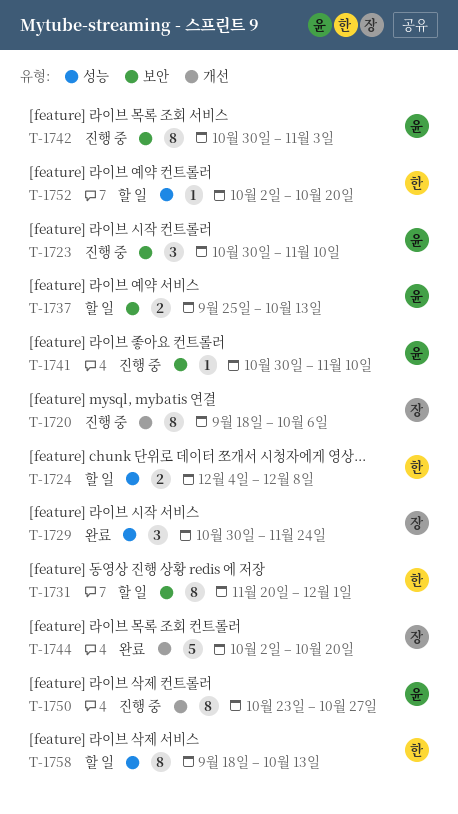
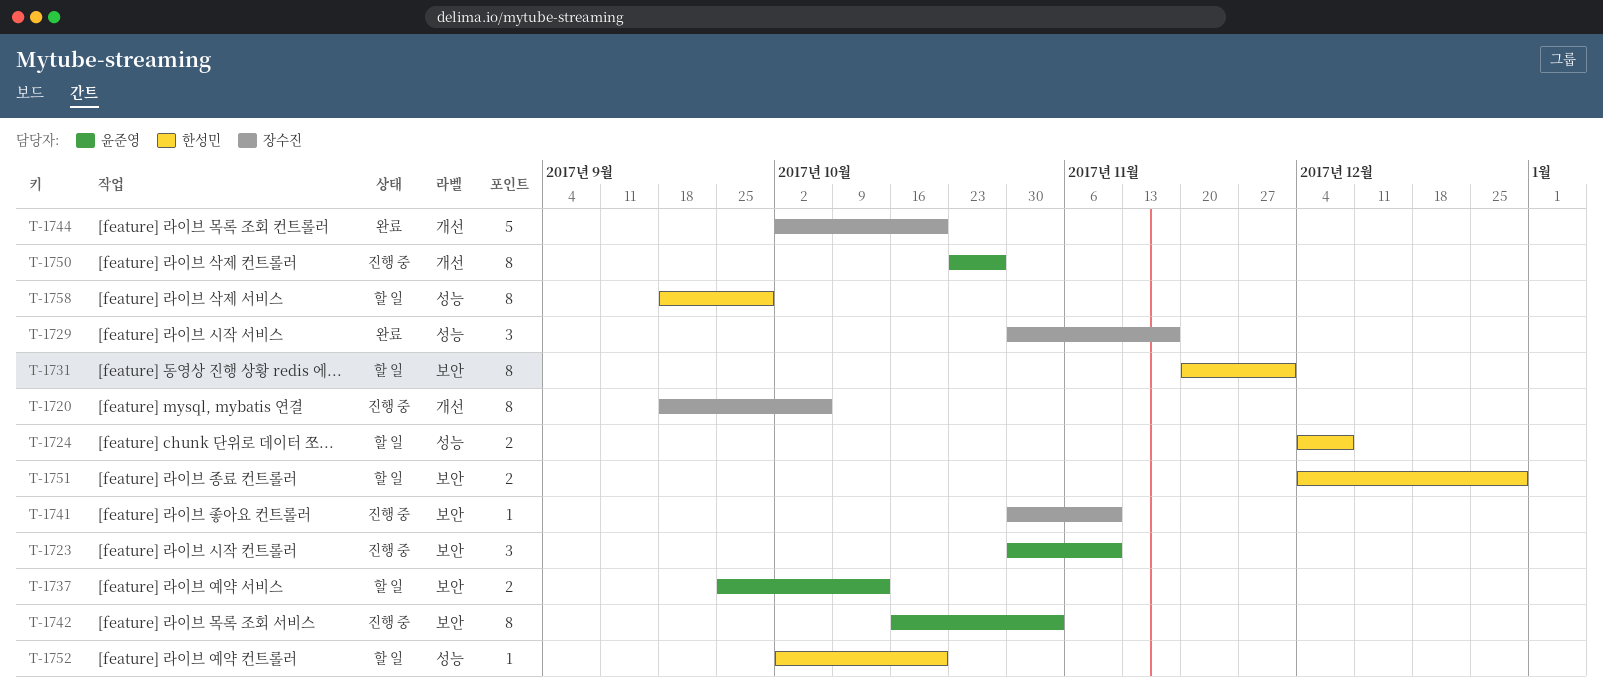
T-1729, due: Nov 24 -> Nov 17
T-1741, owner: 윤준영 -> 장수진
T-1742, start: Oct 30 -> Oct 16
T-1751: none -> present
T-1758, due: Oct 13 -> Sep 29

